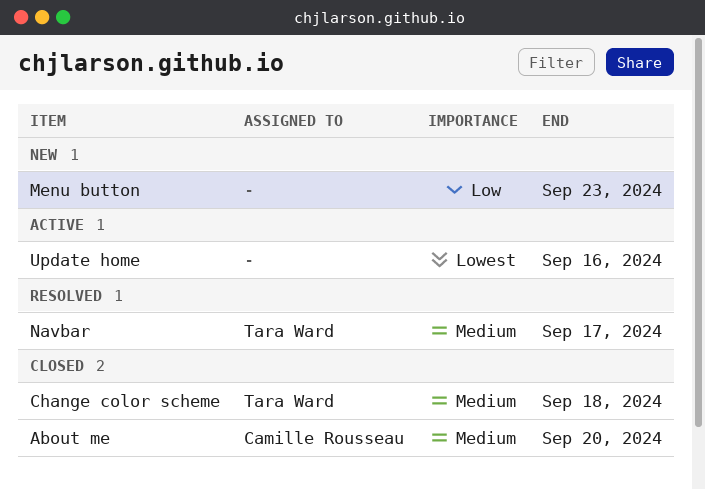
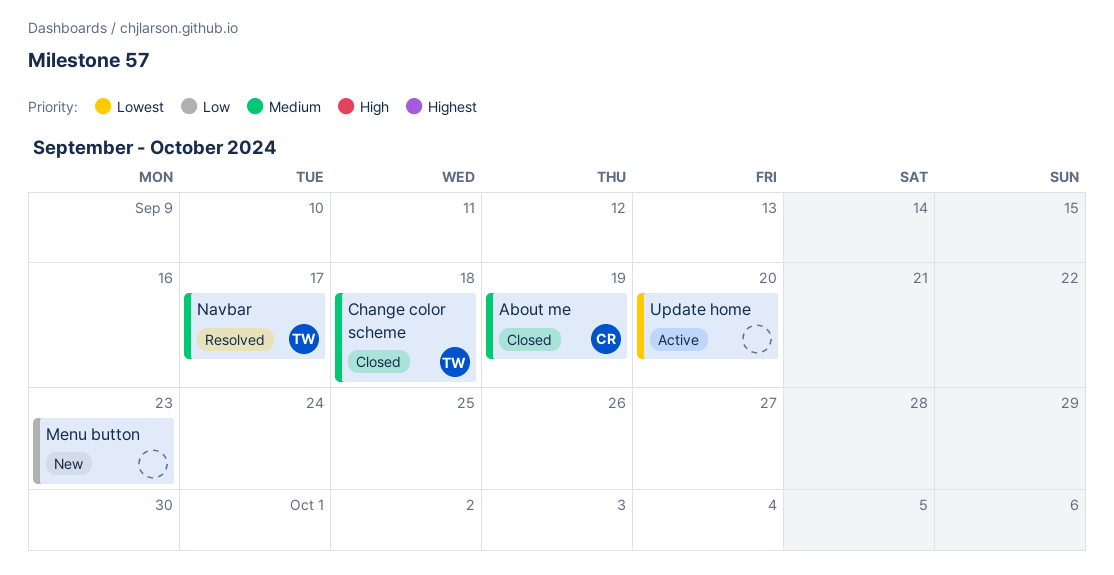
About me, due: Sep 20 -> Sep 19
Update home, due: Sep 16 -> Sep 20

